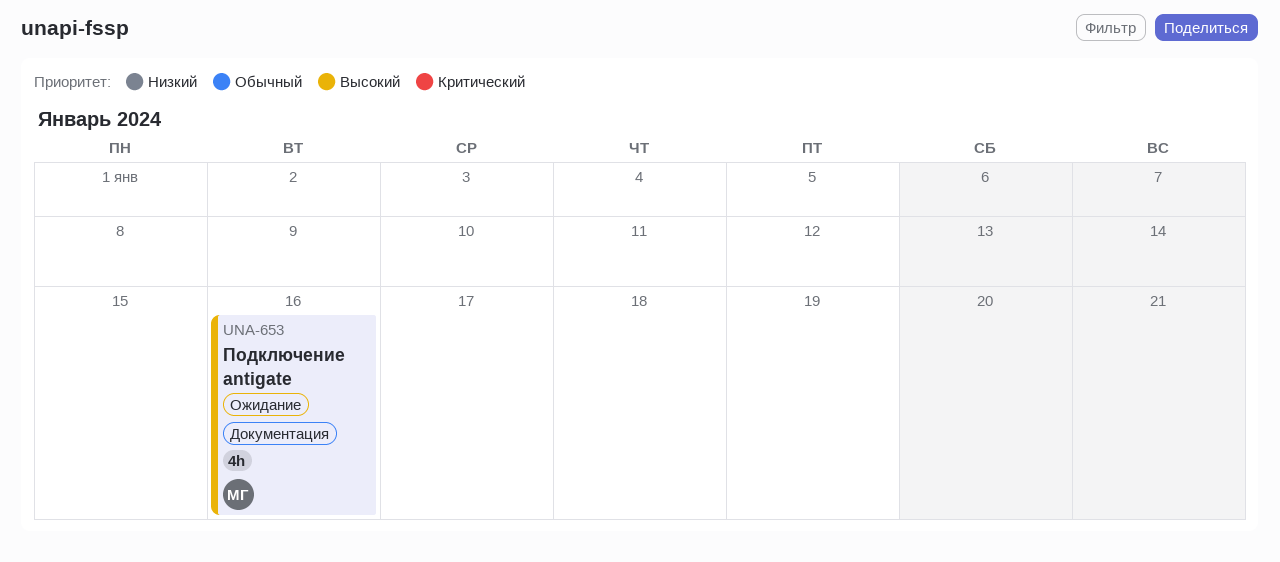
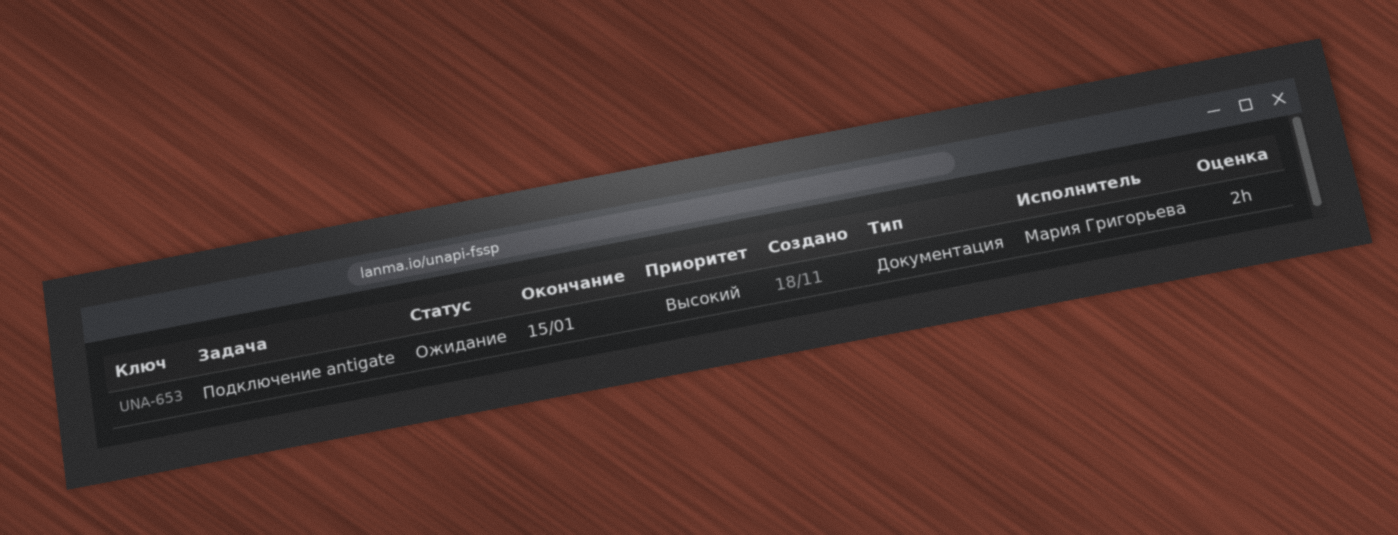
UNA-653, estimate: 4h -> 2h
UNA-653, due: Jan 16 -> Jan 15

